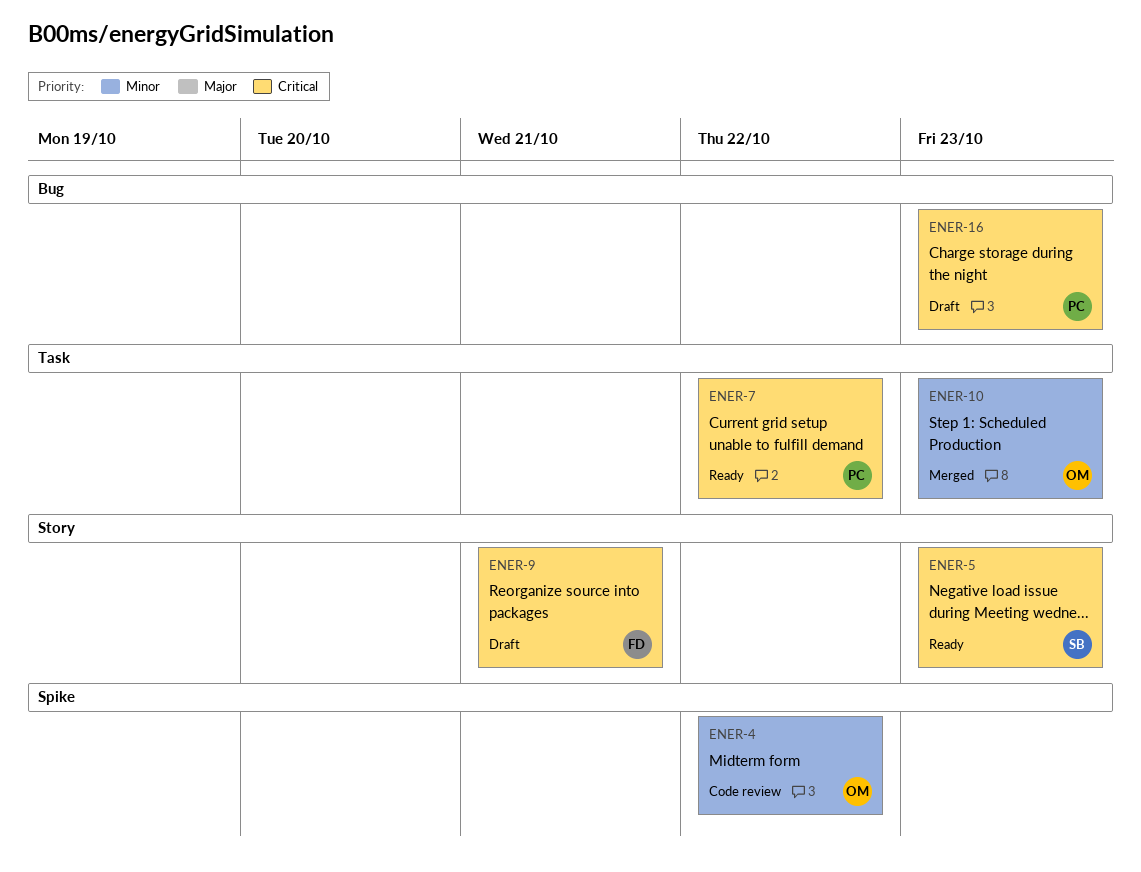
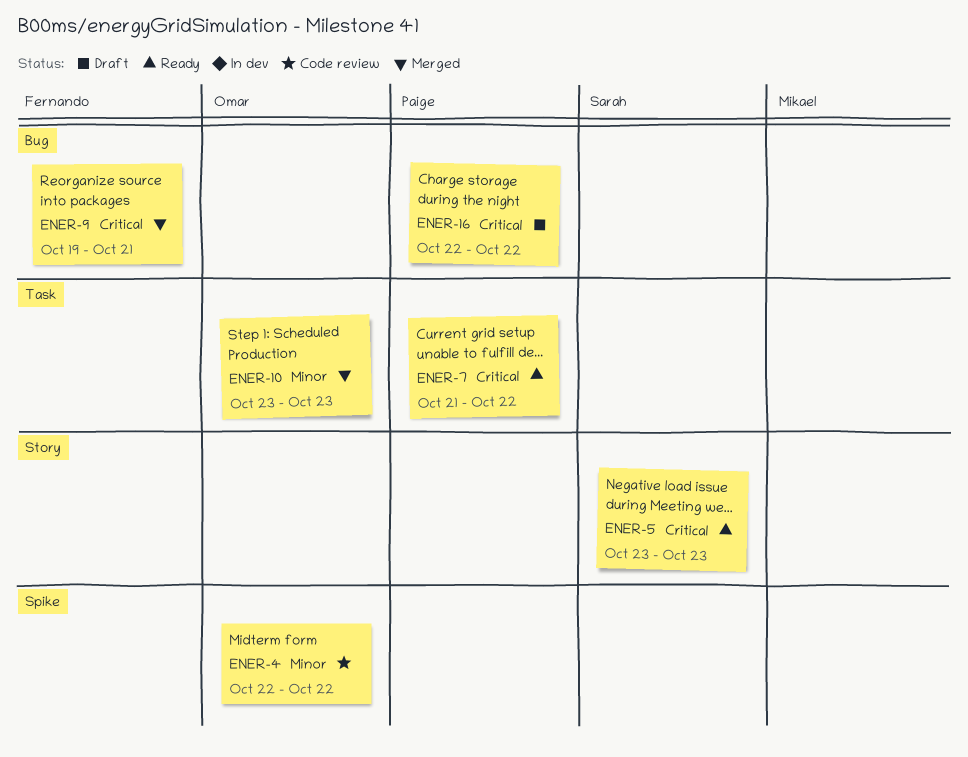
ENER-9, status: Draft -> Merged
ENER-9, label: Story -> Bug
ENER-16, due: Oct 23 -> Oct 22

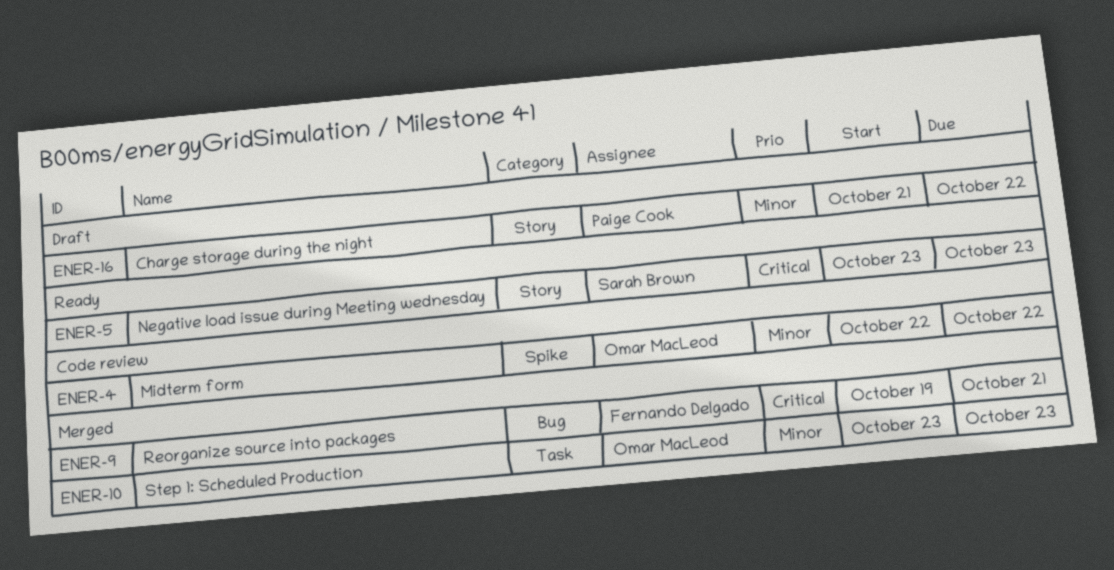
ENER-7: present -> none
ENER-16, priority: Critical -> Minor
ENER-16, label: Bug -> Story
ENER-16, start: Oct 22 -> Oct 21

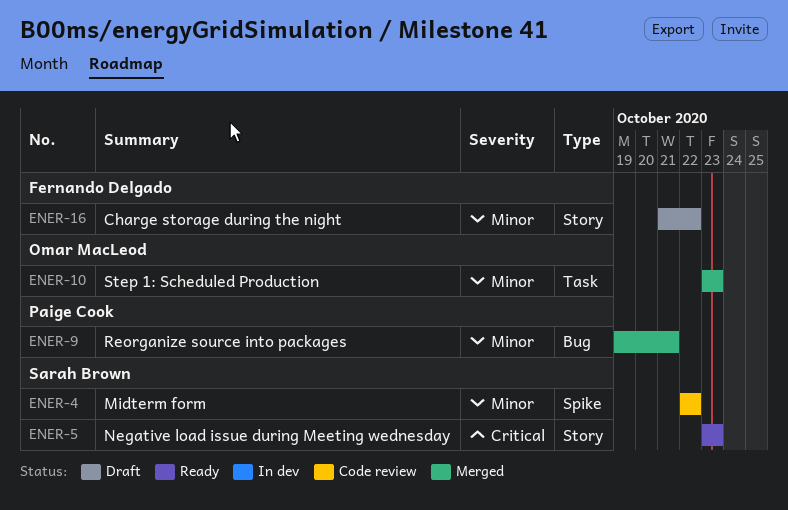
ENER-4, owner: Omar MacLeod -> Sarah Brown
ENER-9, owner: Fernando Delgado -> Paige Cook
ENER-9, priority: Critical -> Minor
ENER-16, owner: Paige Cook -> Fernando Delgado

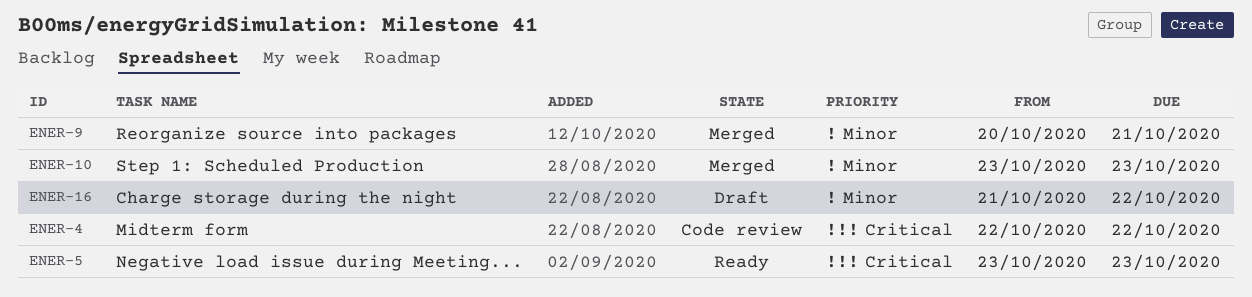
ENER-4, priority: Minor -> Critical
ENER-9, start: Oct 19 -> Oct 20

